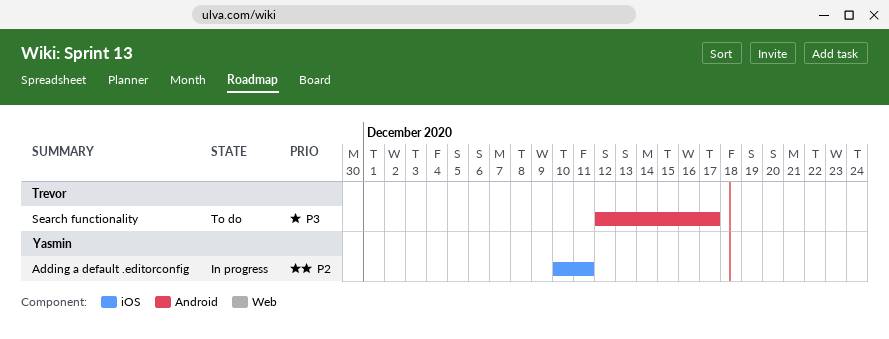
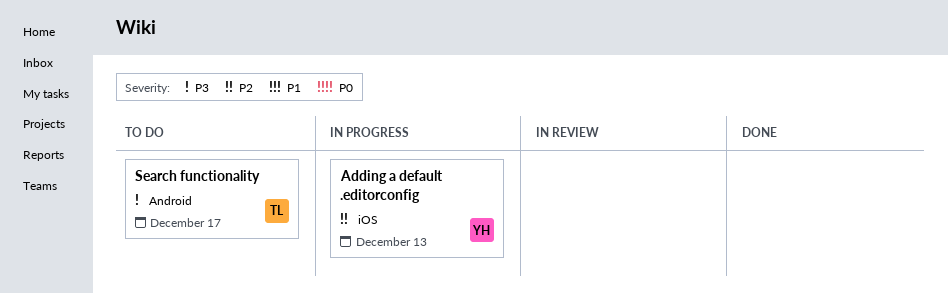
Adding a default .editorconfig, due: Dec 11 -> Dec 13

